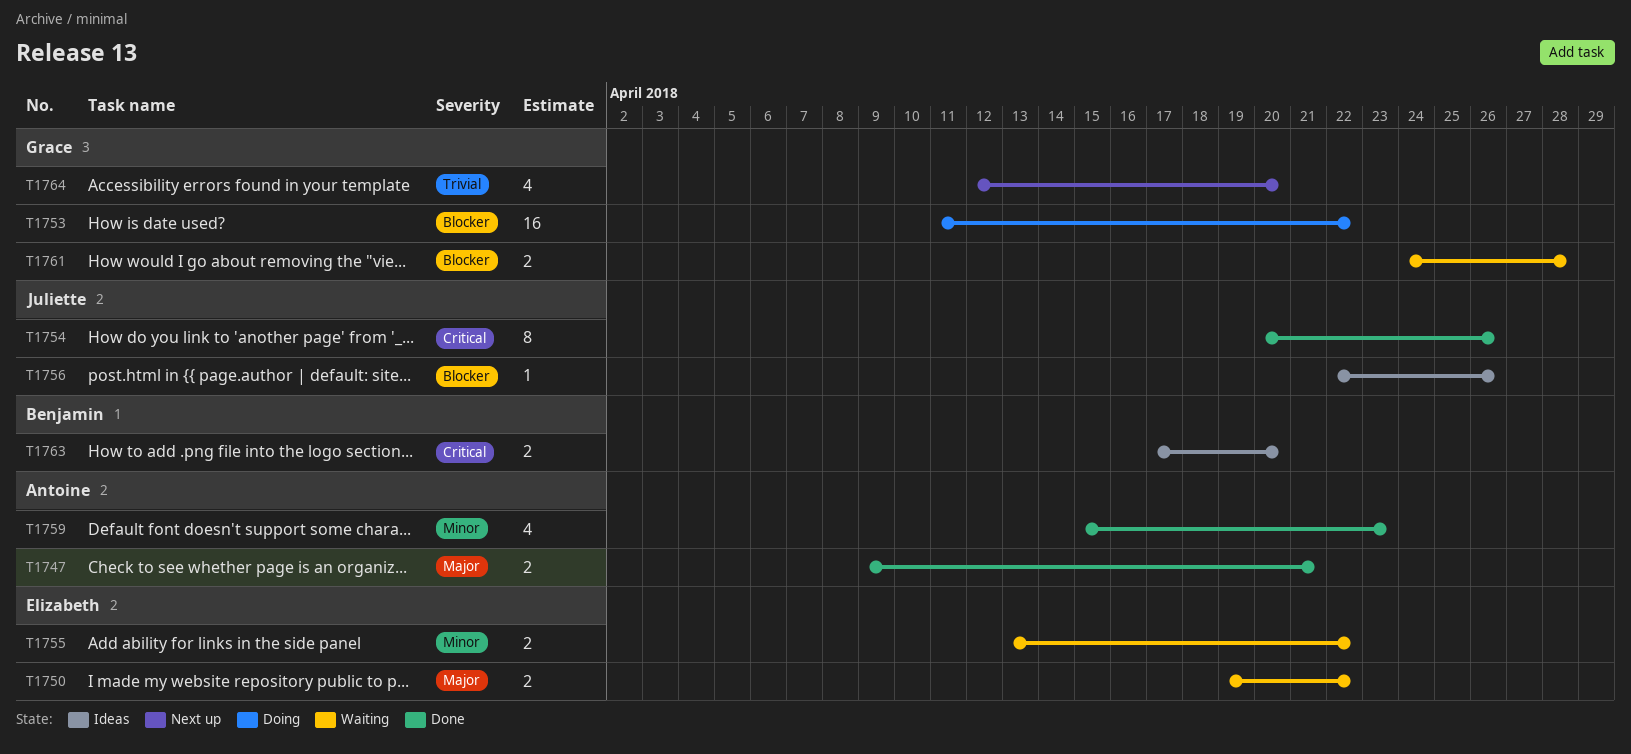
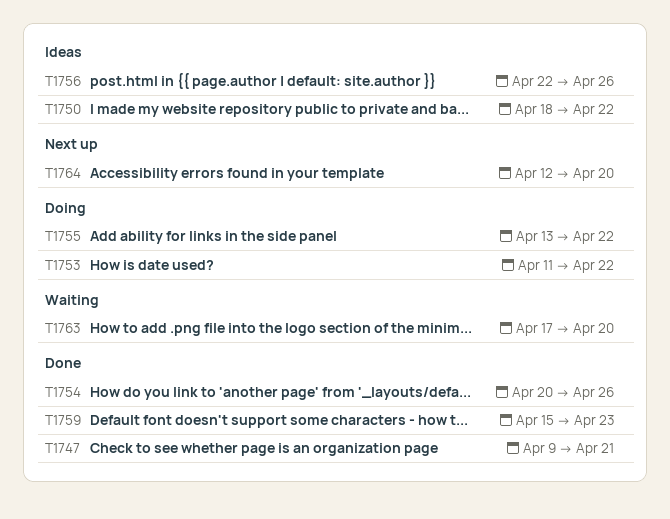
T1750, status: Waiting -> Ideas
T1750, start: Apr 19 -> Apr 18
T1755, status: Waiting -> Doing
T1761: present -> none
T1763, status: Ideas -> Waiting

